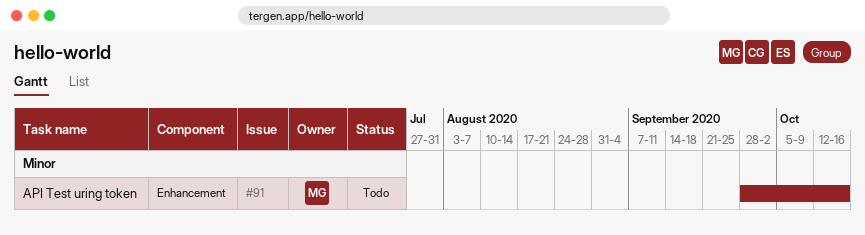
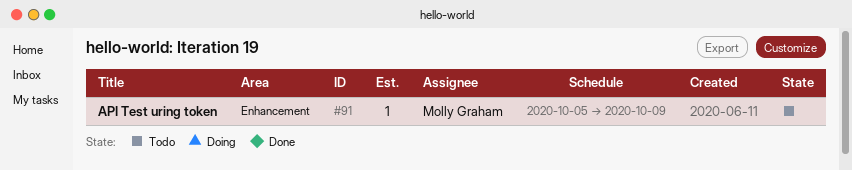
#91, start: Sep 28 -> Oct 5
#91, due: Oct 16 -> Oct 9

